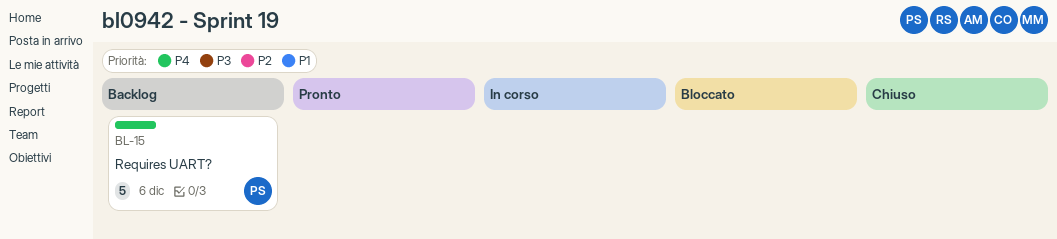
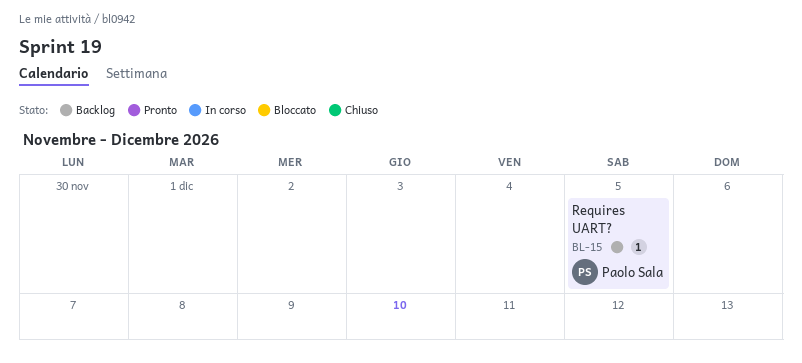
BL-15, estimate: 5 -> 1
BL-15, due: Dec 6 -> Dec 5

